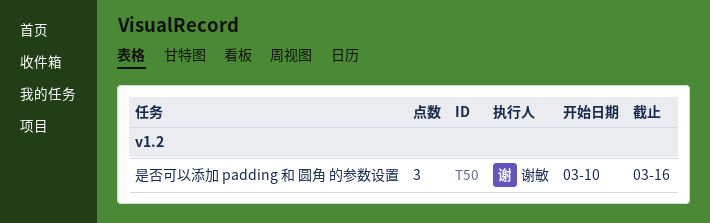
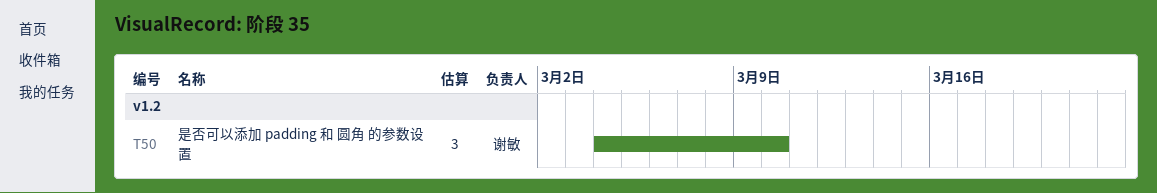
T50, start: Mar 10 -> Mar 4
T50, due: Mar 16 -> Mar 10

